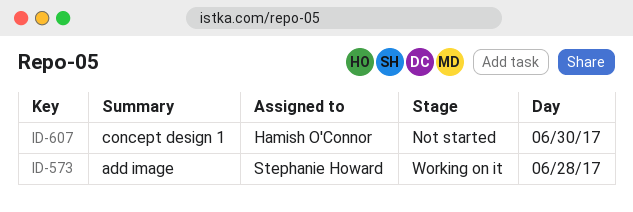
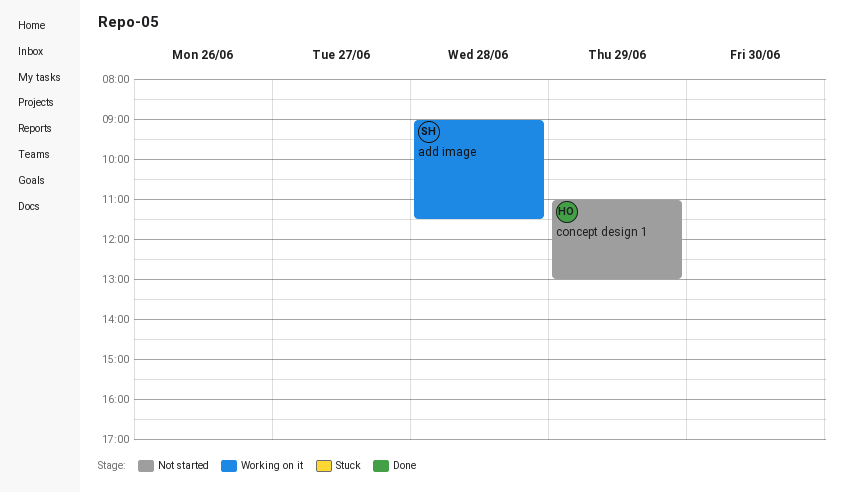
concept design 1, day: Jun 30 -> Jun 29

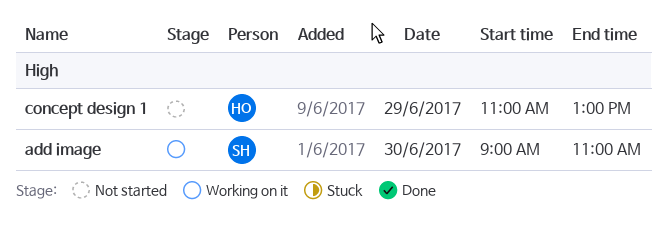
add image, day: Jun 28 -> Jun 30
add image, ends: 11:30 -> 11:00

